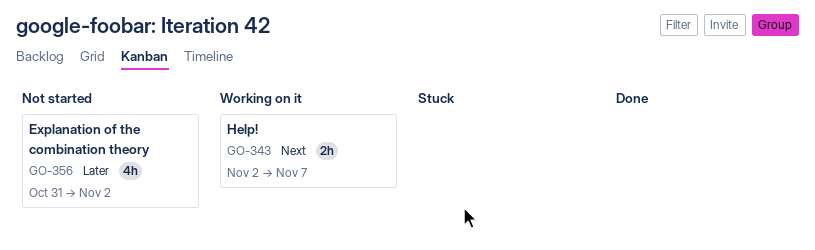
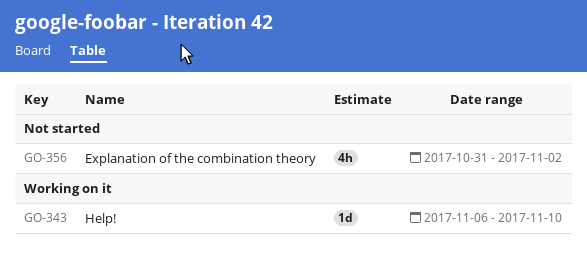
GO-343, estimate: 2h -> 1d
GO-343, start: Nov 2 -> Nov 6
GO-343, due: Nov 7 -> Nov 10

